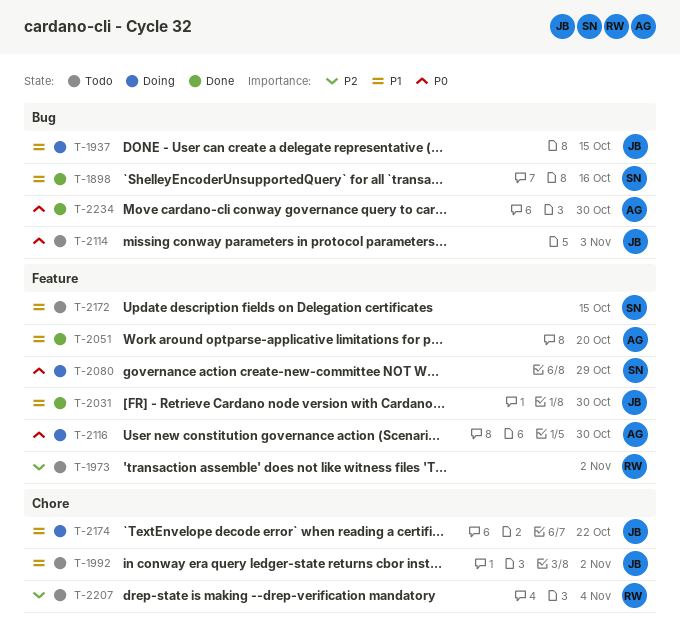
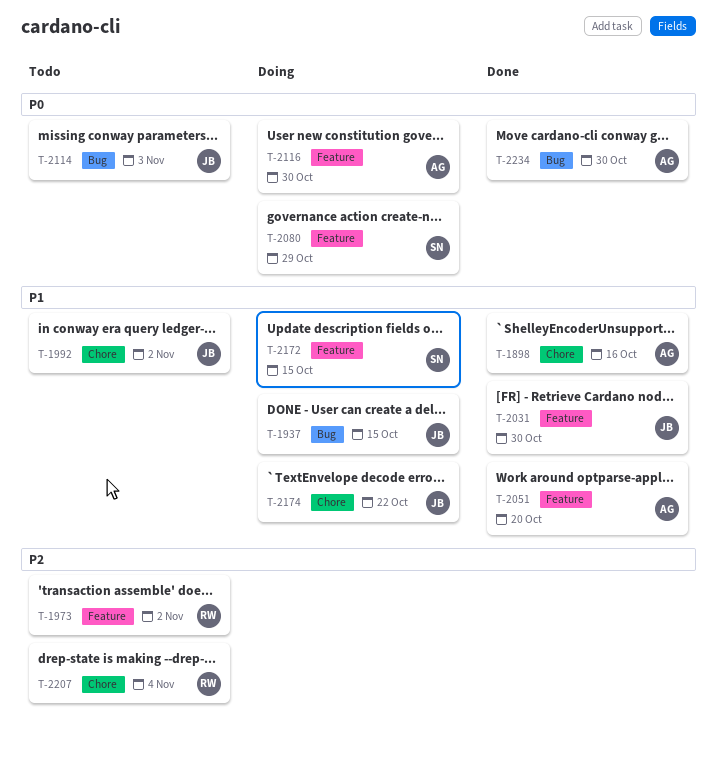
T-1898, owner: SN -> AG
T-1898, label: Bug -> Chore
T-2172, status: Todo -> Doing

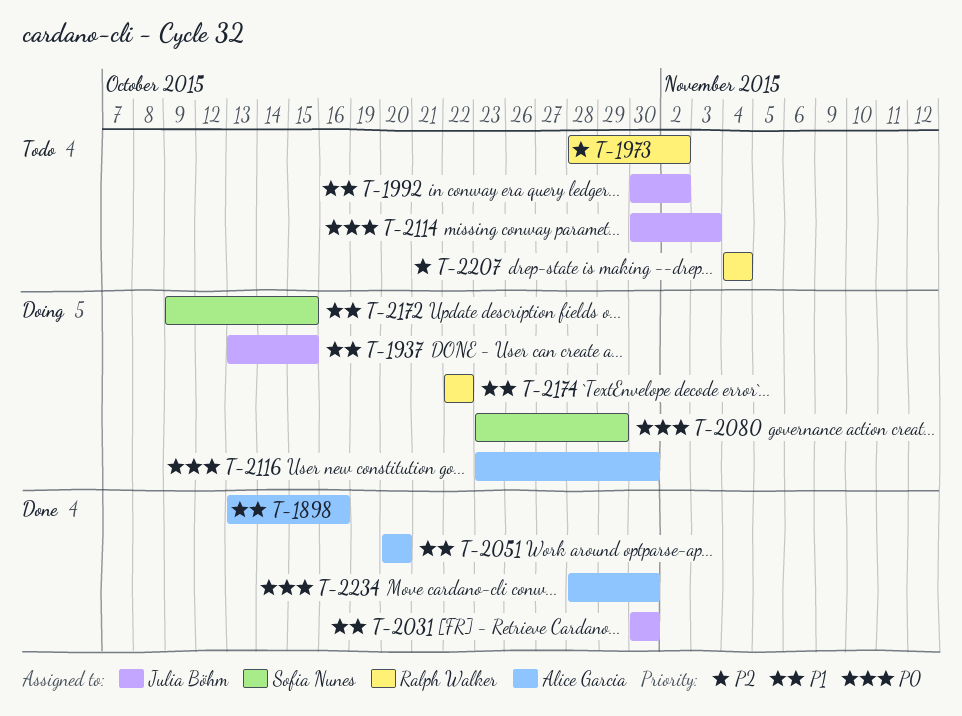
T-2174, owner: Julia Böhm -> Ralph Walker

